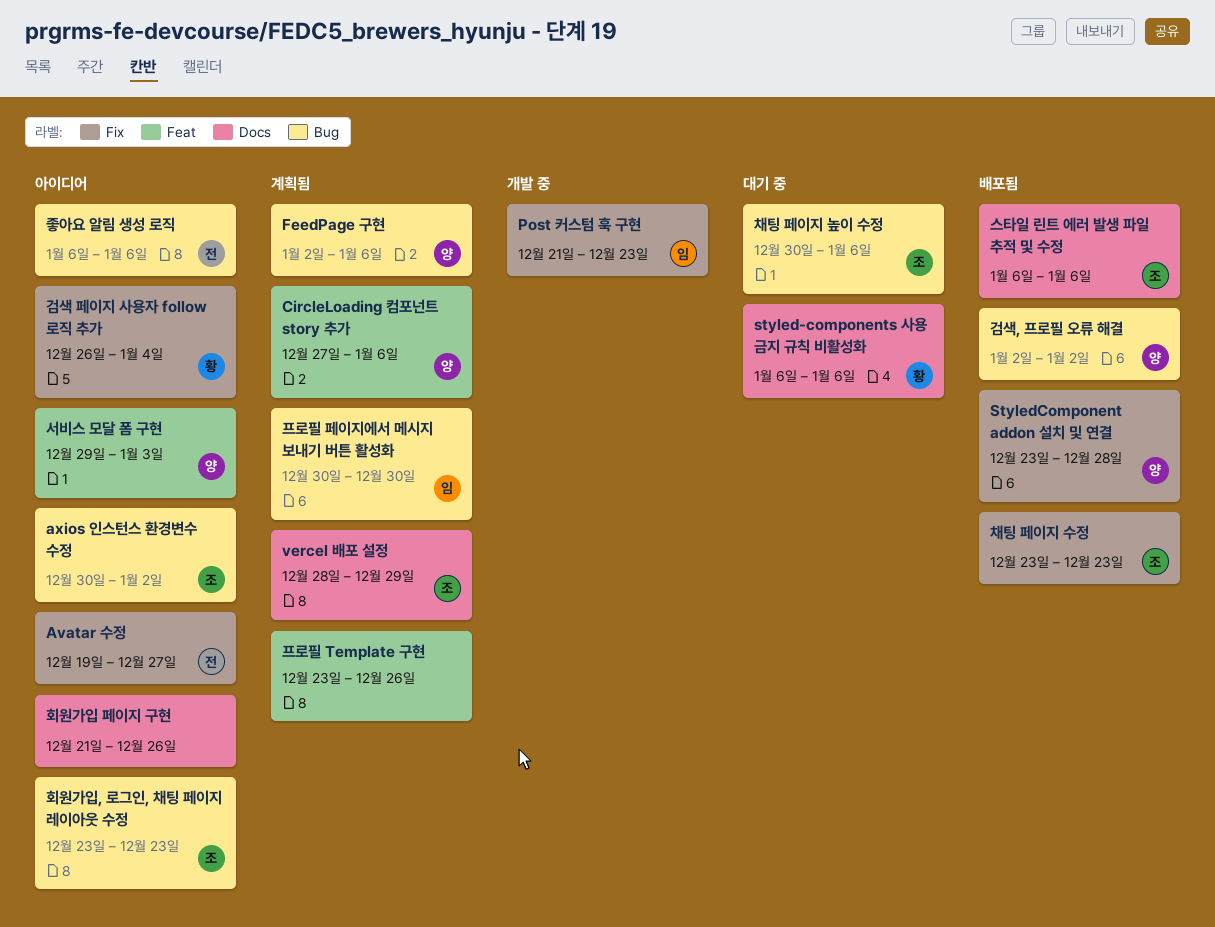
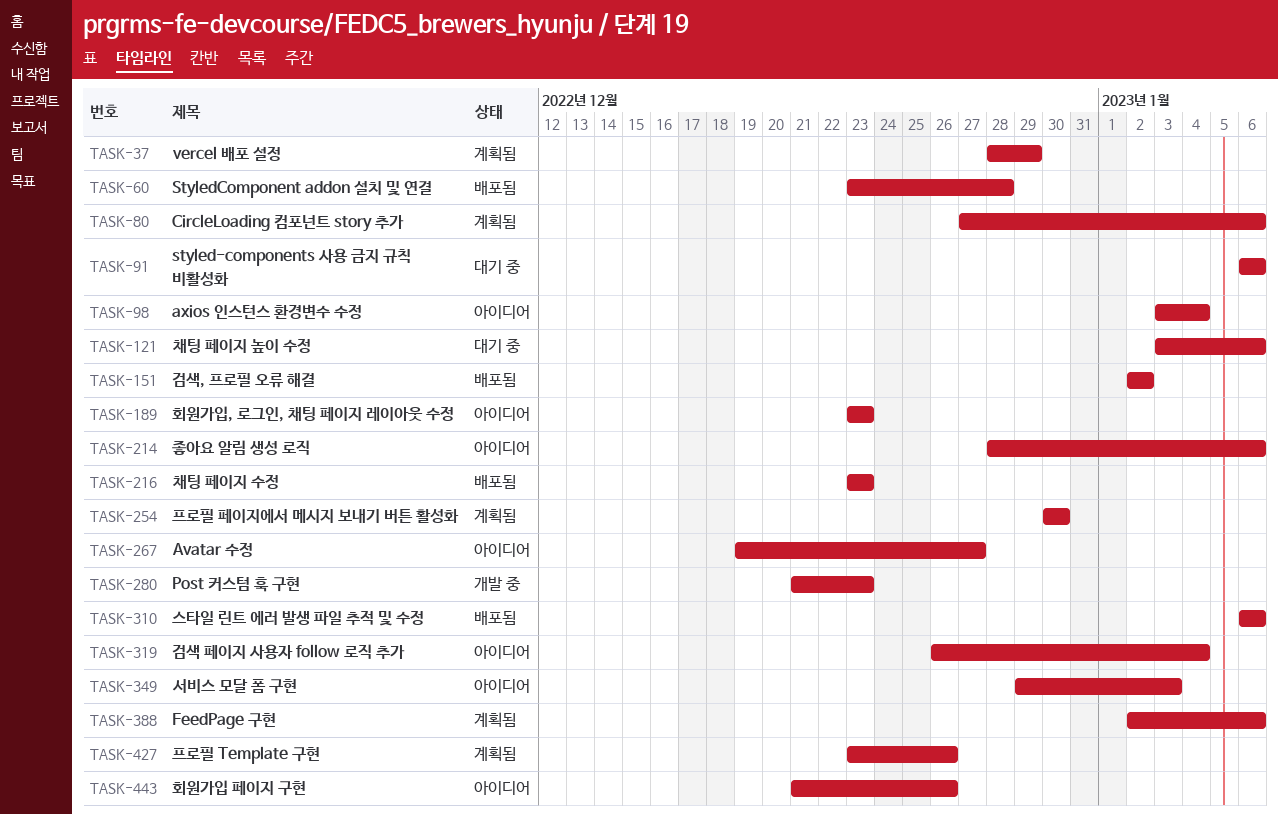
axios 인스턴스 환경변수 수정, start: Dec 30 -> Jan 3
axios 인스턴스 환경변수 수정, due: Jan 2 -> Jan 4
좋아요 알림 생성 로직, start: Jan 6 -> Dec 28
채팅 페이지 높이 수정, start: Dec 30 -> Jan 3

